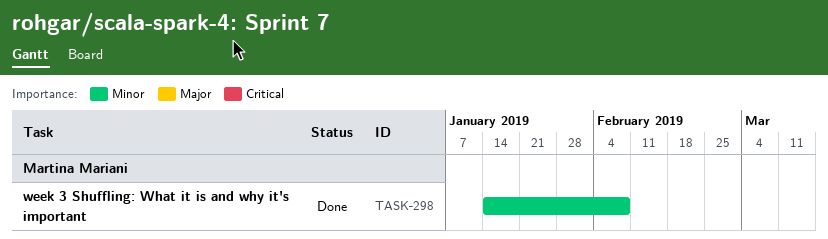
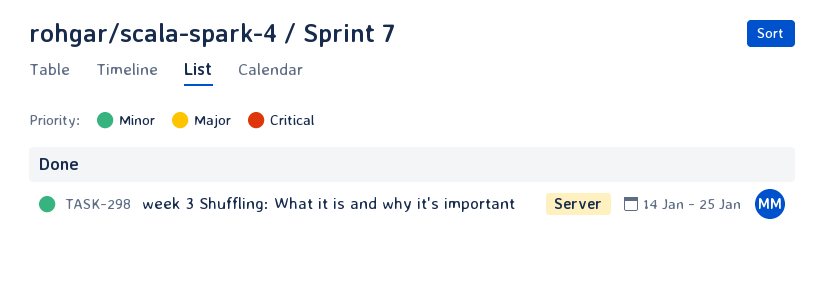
TASK-298, due: Feb 8 -> Jan 25

